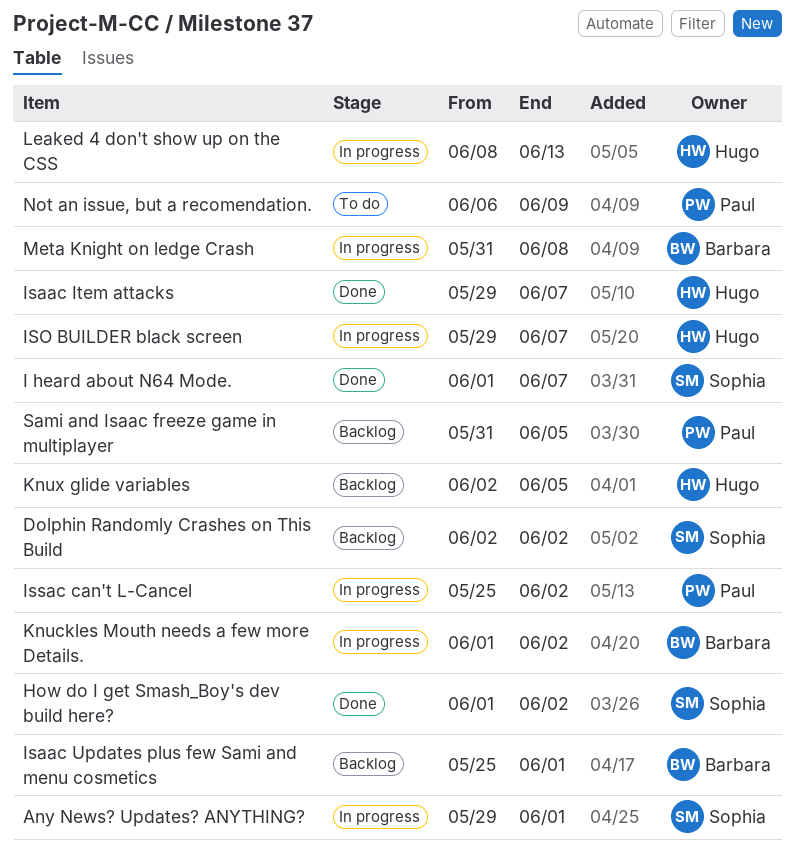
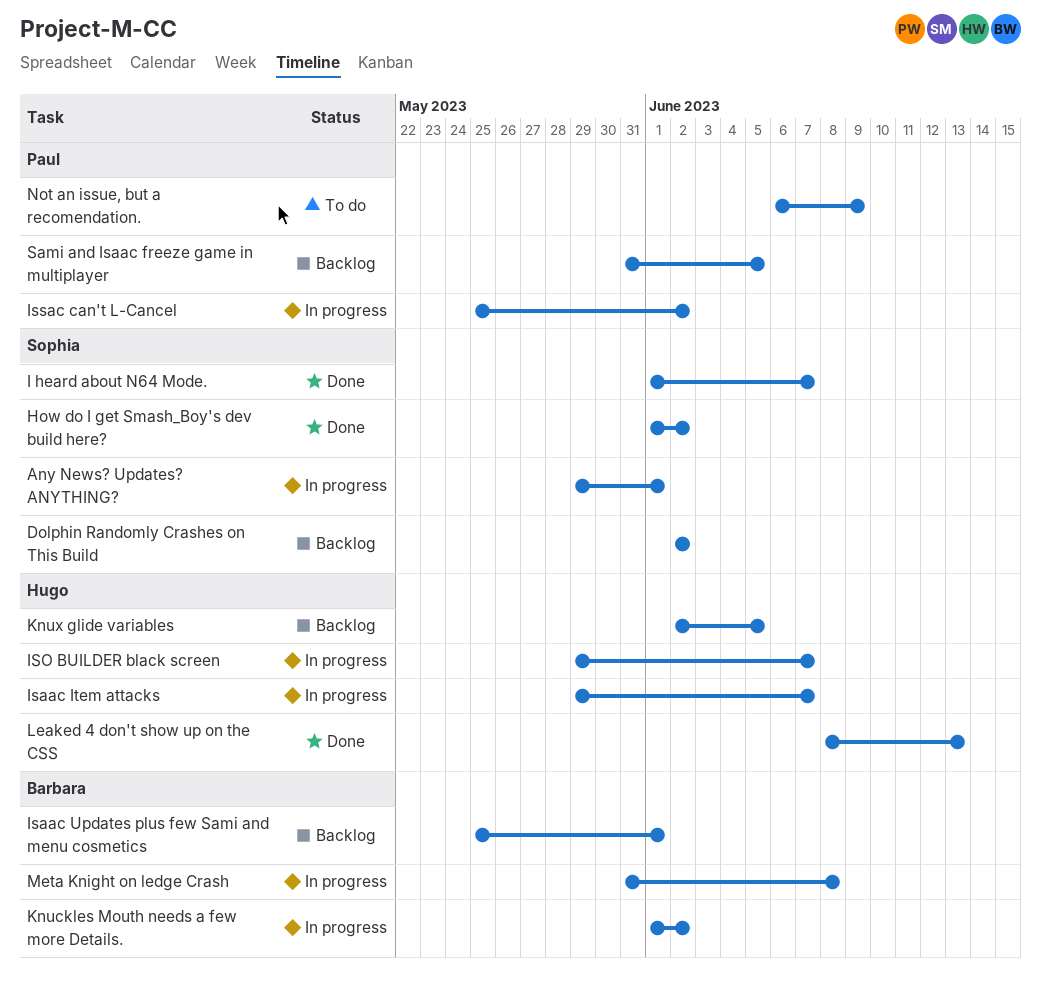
Isaac Item attacks, status: Done -> In progress
Leaked 4 don't show up on the CSS, status: In progress -> Done

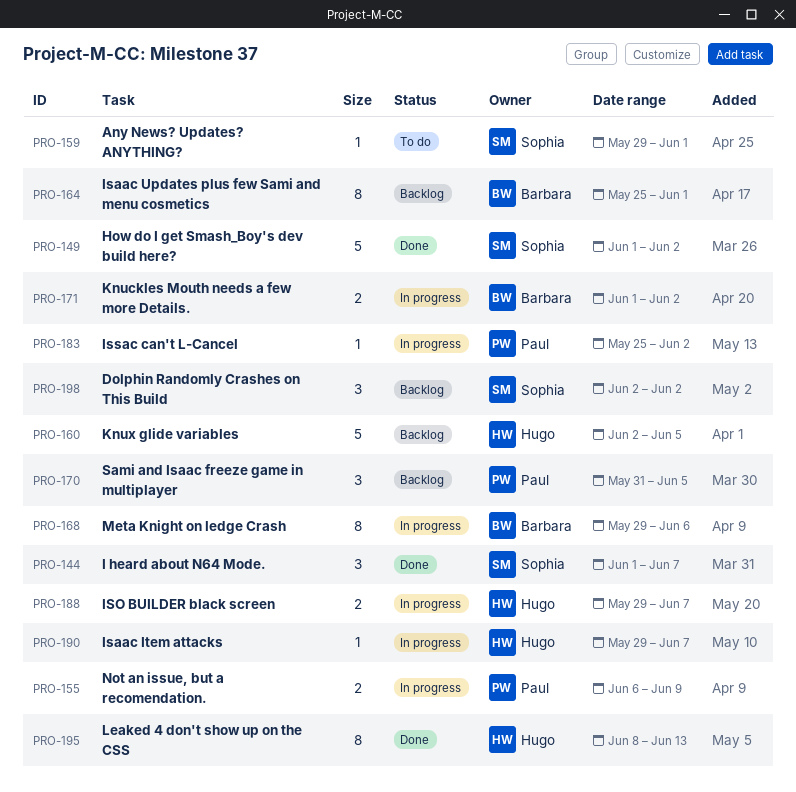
Any News? Updates? ANYTHING?, status: In progress -> To do
Meta Knight on ledge Crash, start: May 31 -> May 29
Meta Knight on ledge Crash, due: Jun 8 -> Jun 6
Not an issue, but a recomendation., status: To do -> In progress

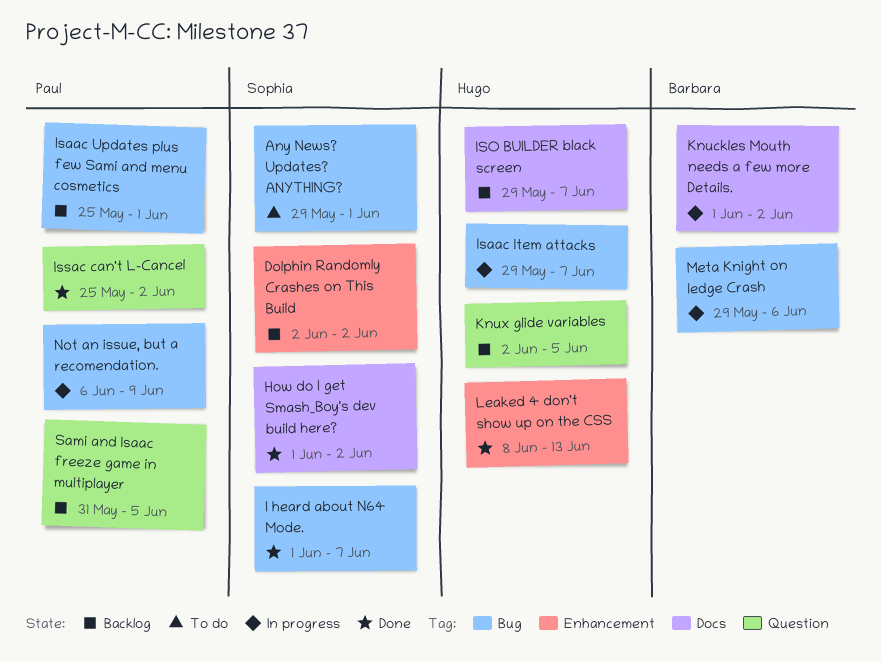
Isaac Updates plus few Sami and menu cosmetics, owner: Barbara -> Paul
ISO BUILDER black screen, status: In progress -> Backlog
Issac can't L-Cancel, status: In progress -> Done

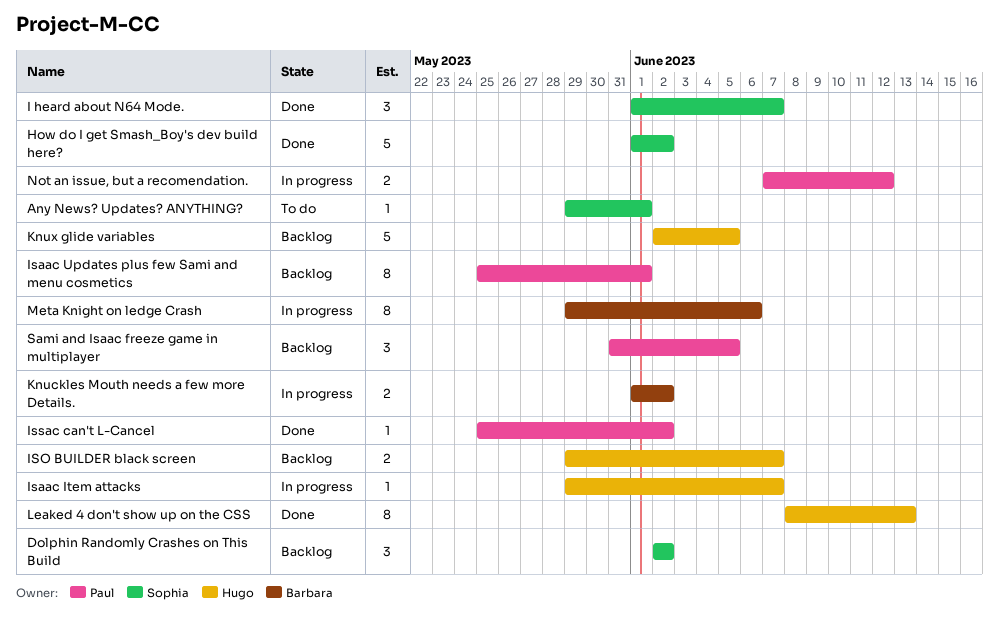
Not an issue, but a recomendation., start: Jun 6 -> Jun 7
Not an issue, but a recomendation., due: Jun 9 -> Jun 12

